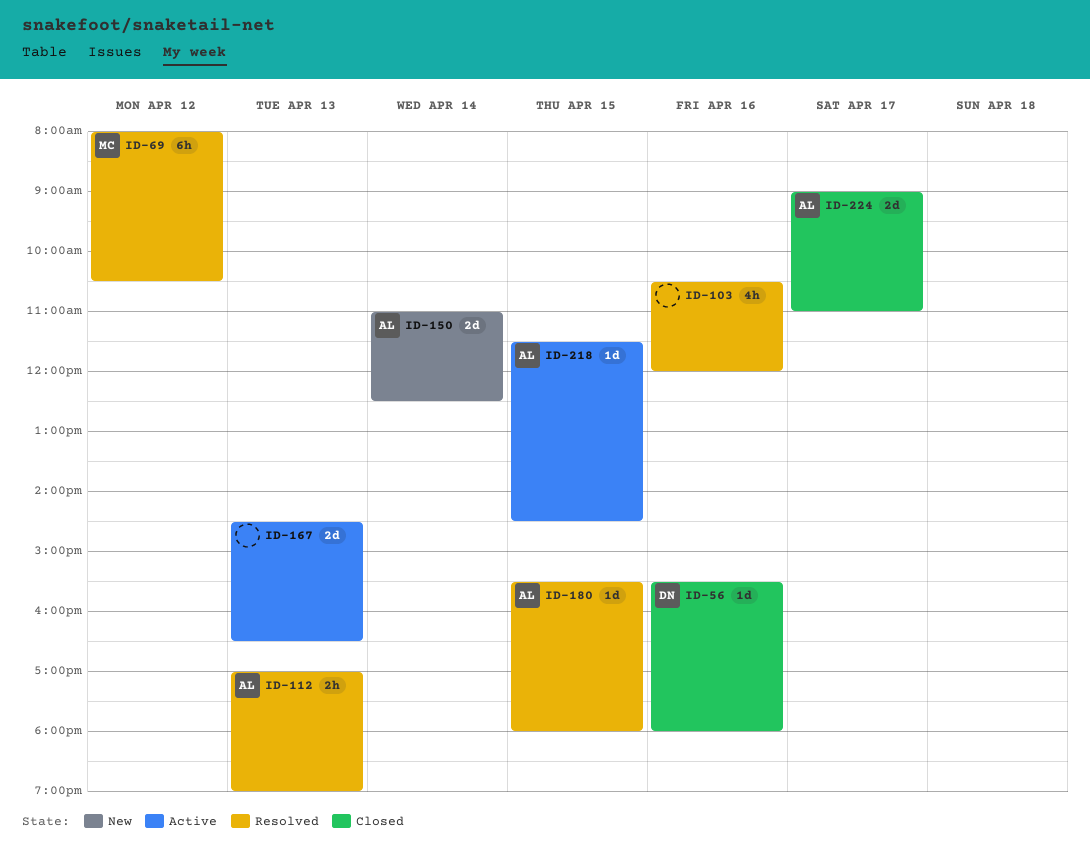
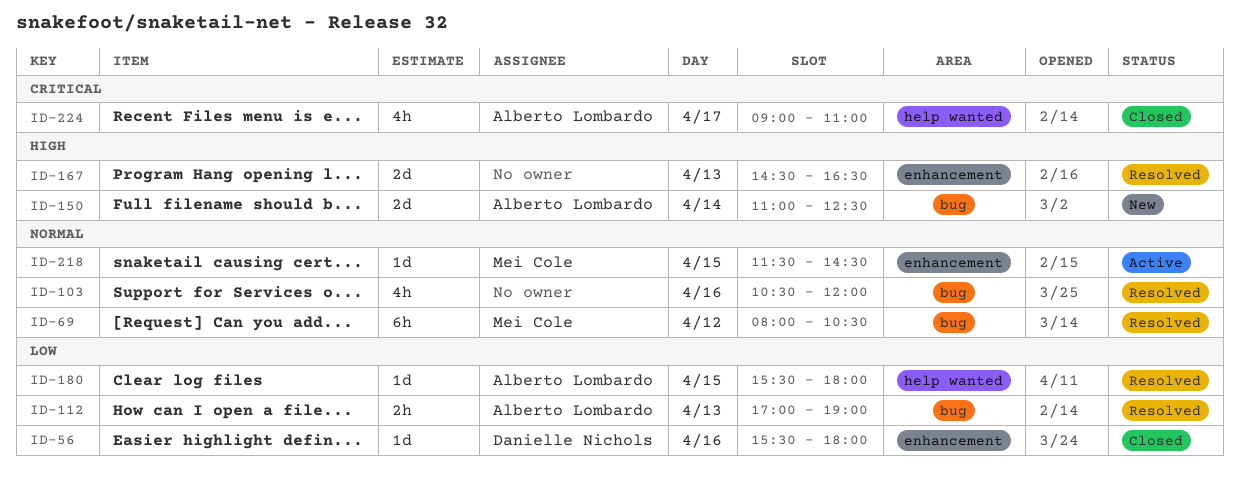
ID-167, status: Active -> Resolved
ID-218, owner: Alberto Lombardo -> Mei Cole
ID-224, estimate: 2d -> 4h

